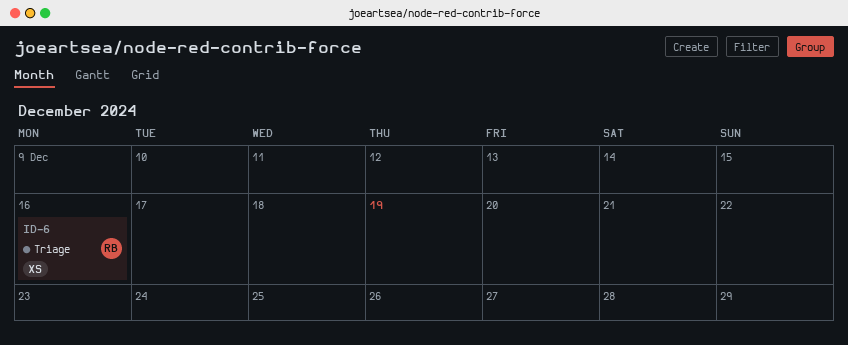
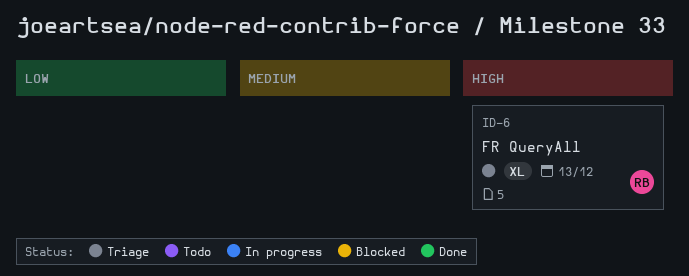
ID-6, estimate: XS -> XL
ID-6, due: Dec 16 -> Dec 13

